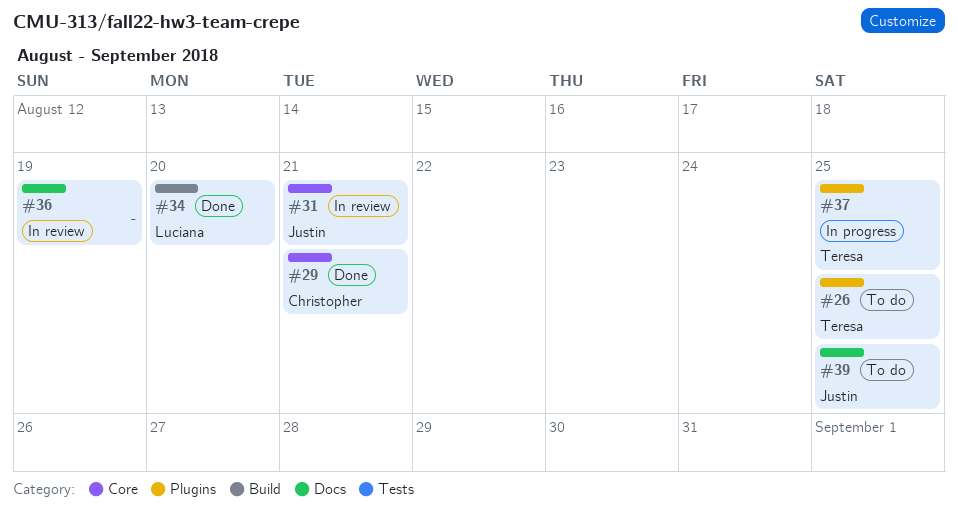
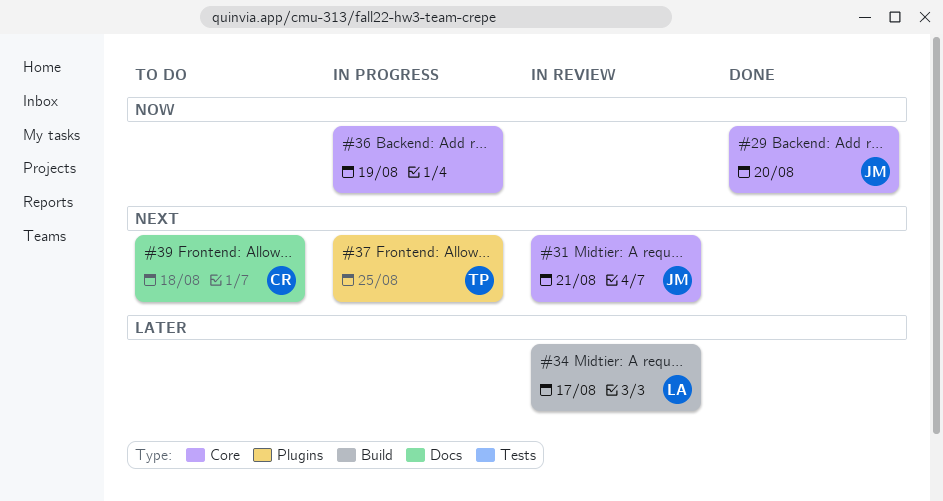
#26: present -> none
#29, owner: Christopher -> Justin
#29, due: Aug 21 -> Aug 20
#34, status: Done -> In review
#34, due: Aug 20 -> Aug 17
#36, status: In review -> In progress
#36, label: Docs -> Core
#39, owner: Justin -> Christopher
#39, due: Aug 25 -> Aug 18

